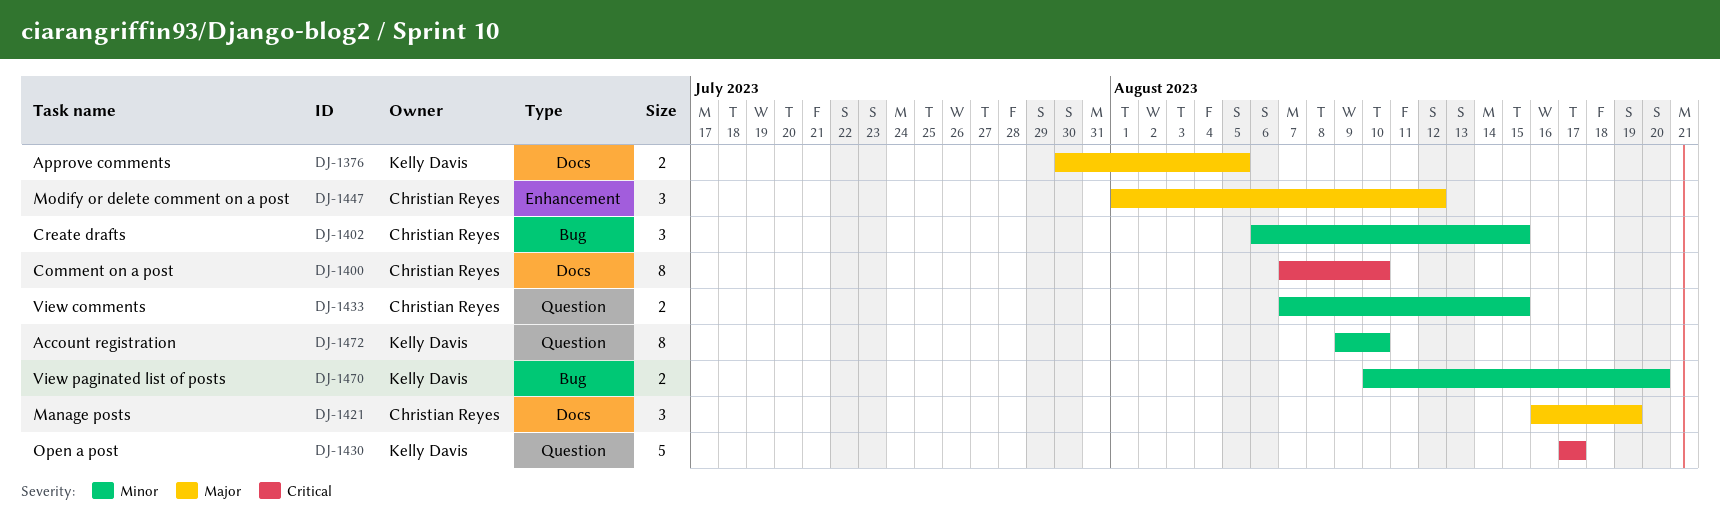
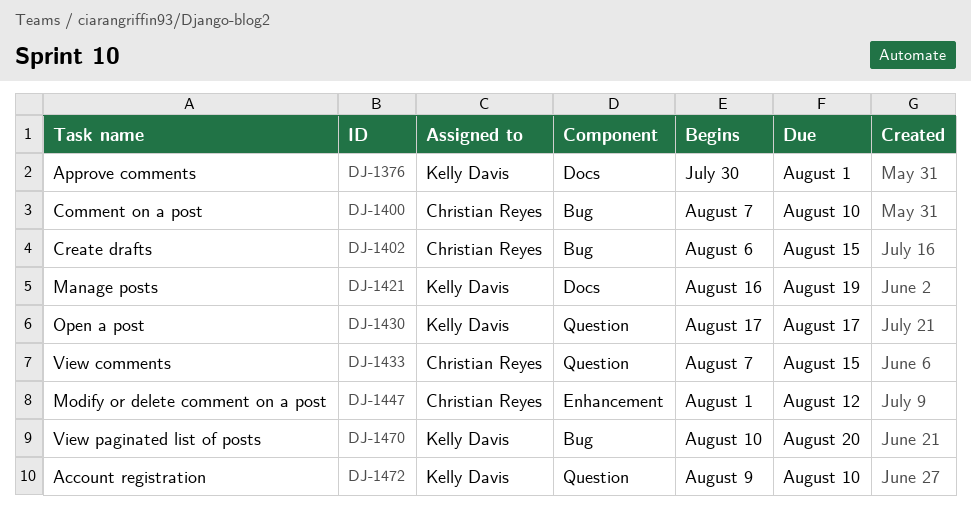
DJ-1376, due: Aug 5 -> Aug 1
DJ-1400, label: Docs -> Bug
DJ-1421, owner: Christian Reyes -> Kelly Davis

